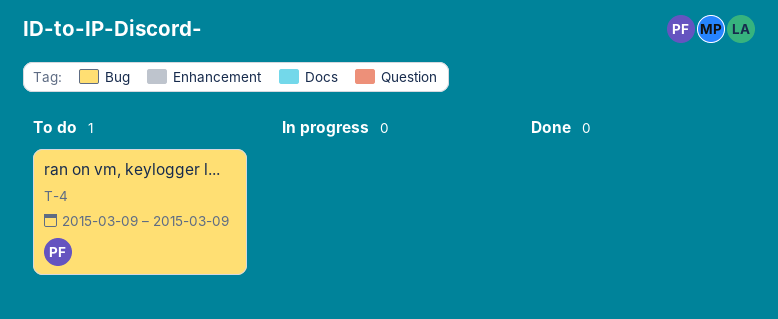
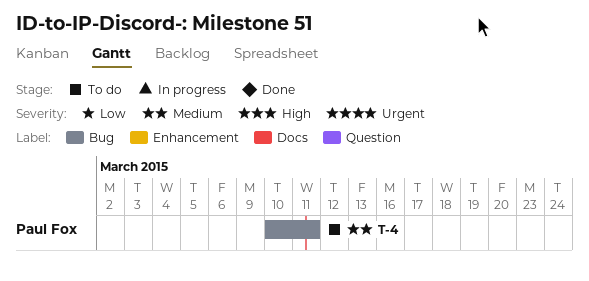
T-4, start: Mar 9 -> Mar 10
T-4, due: Mar 9 -> Mar 11

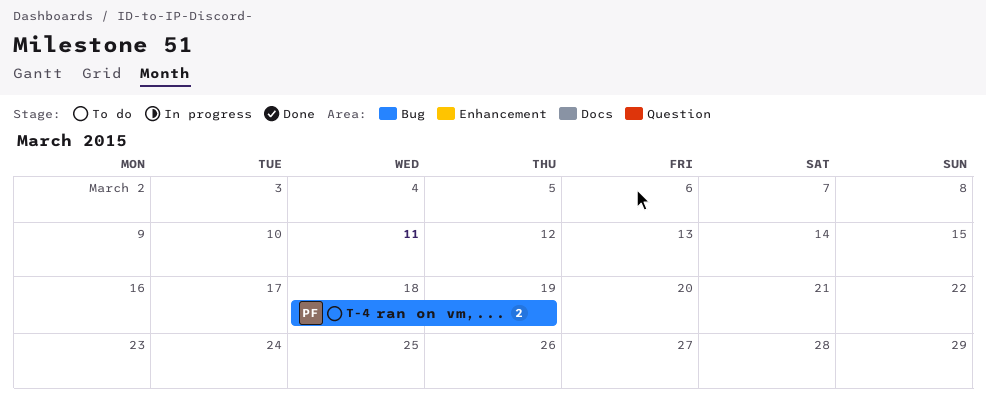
T-4, start: Mar 10 -> Mar 18
T-4, due: Mar 11 -> Mar 19

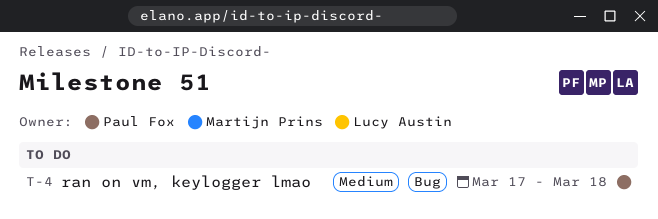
T-4, start: Mar 18 -> Mar 17
T-4, due: Mar 19 -> Mar 18

